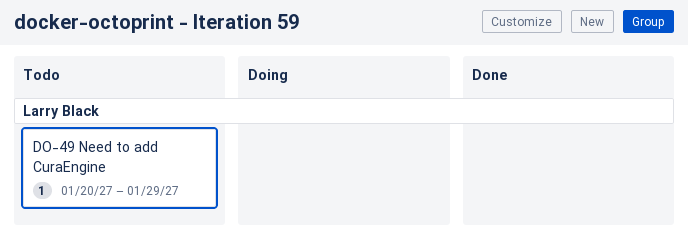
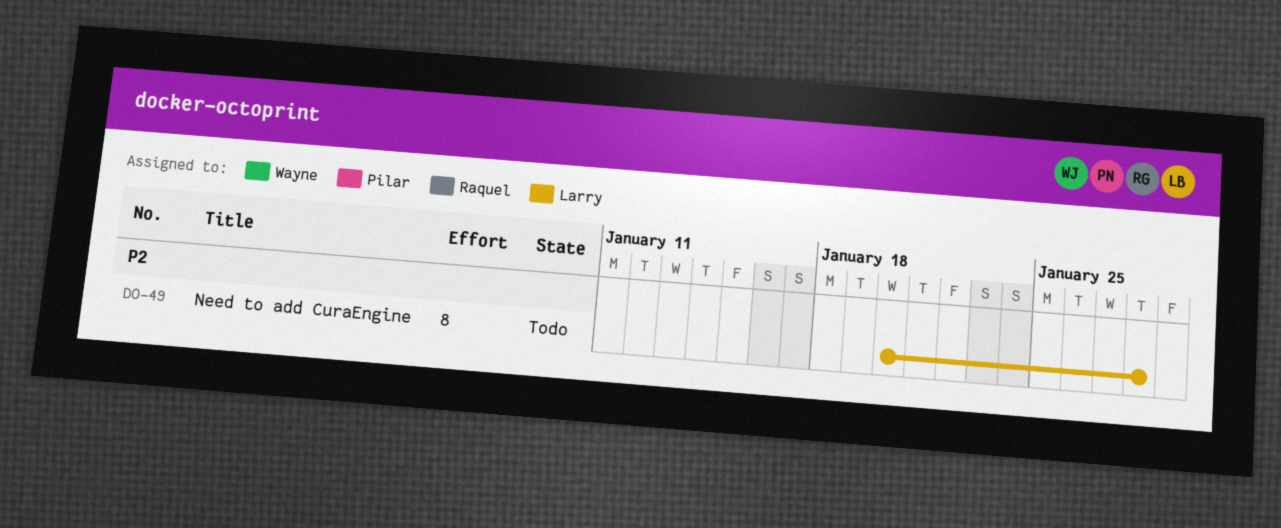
DO-49, estimate: 1 -> 8
DO-49, due: Jan 29 -> Jan 28

